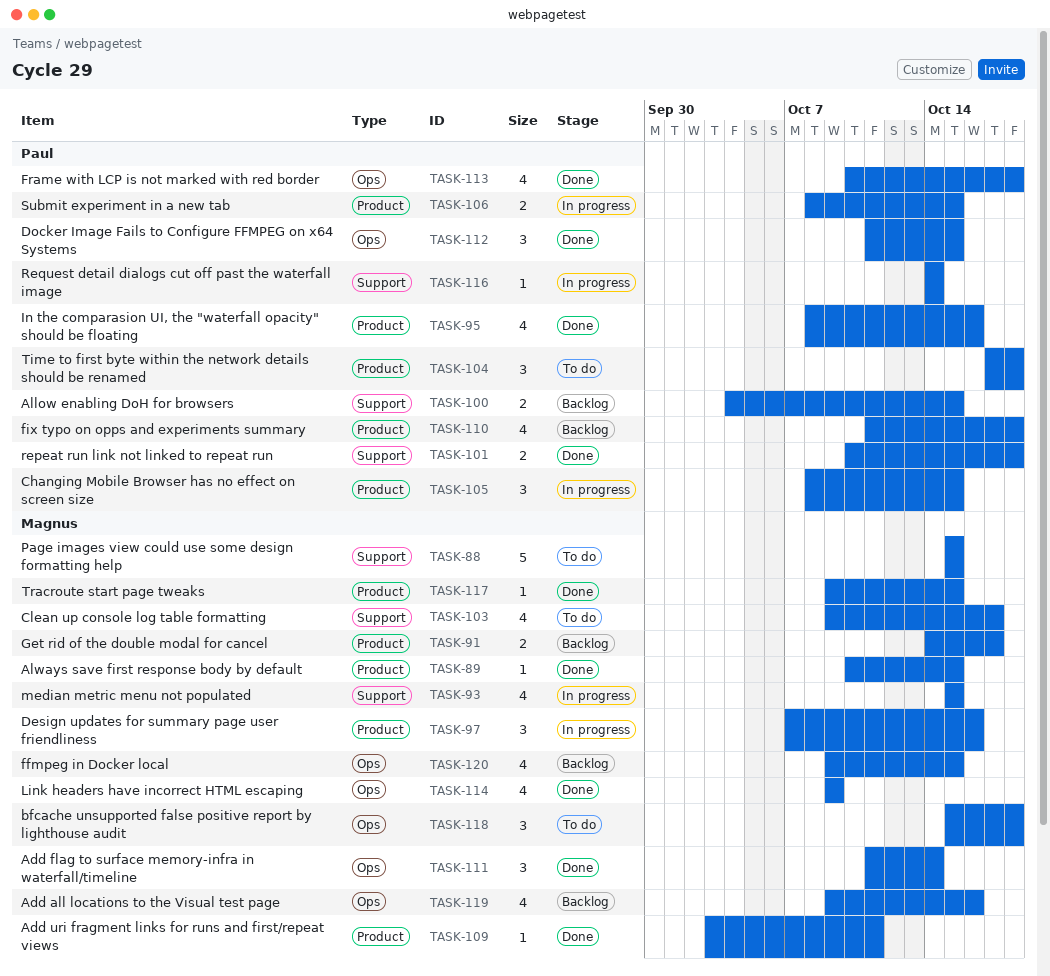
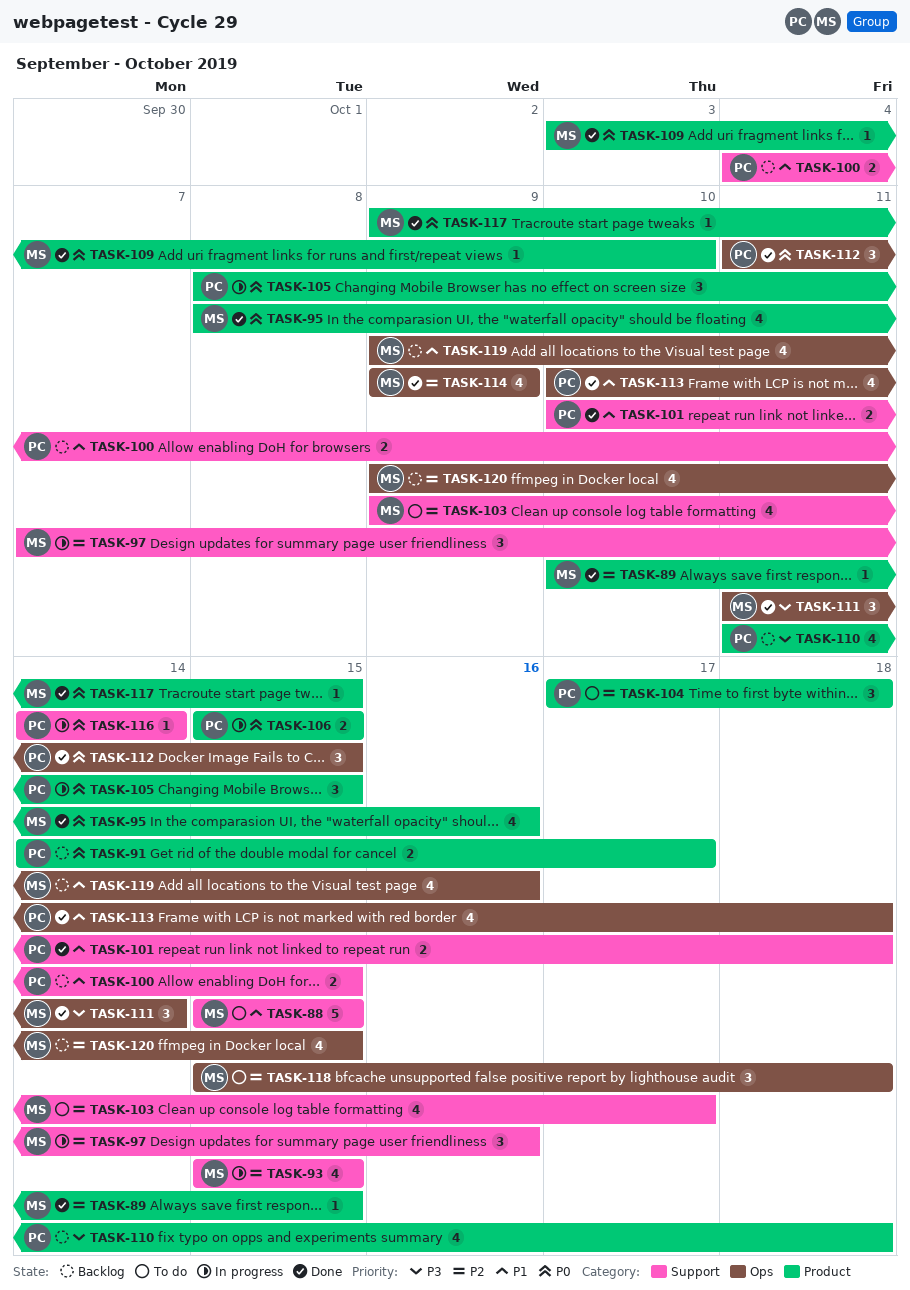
TASK-91, owner: Magnus -> Paul
TASK-95, owner: Paul -> Magnus
TASK-97, label: Product -> Support
TASK-106, start: Oct 8 -> Oct 15
TASK-109, due: Oct 11 -> Oct 10

